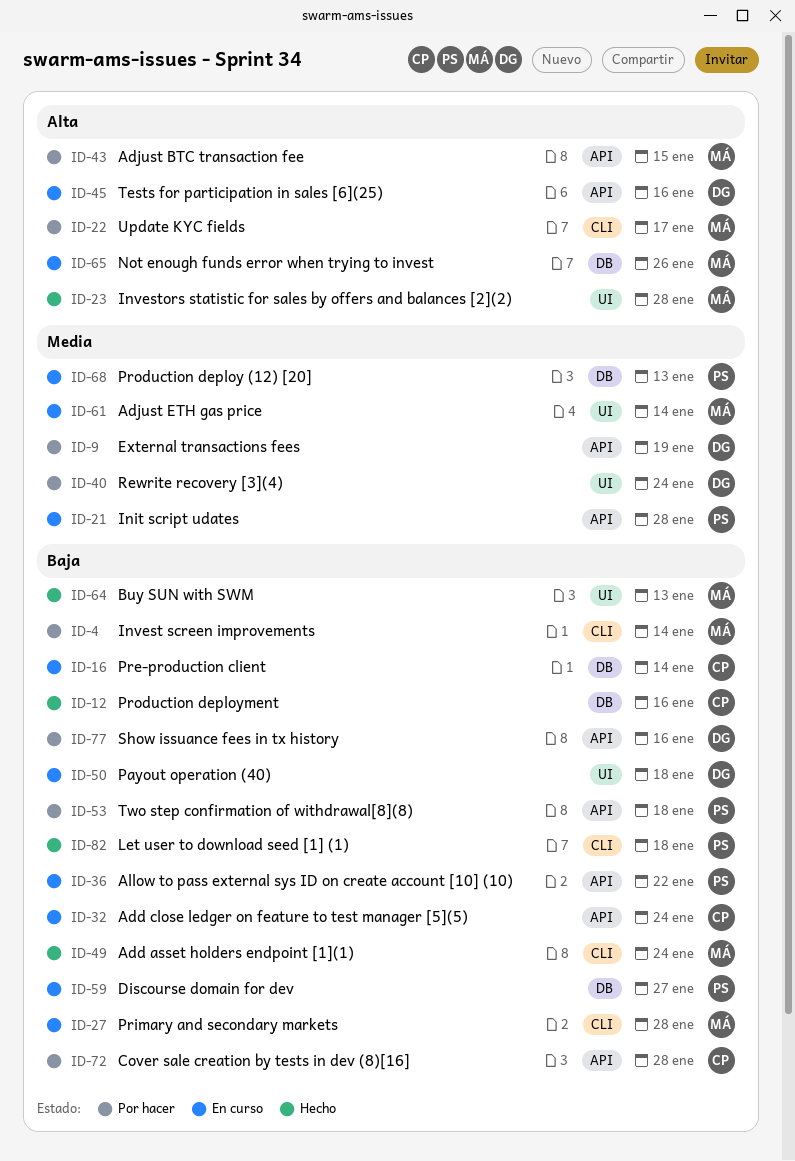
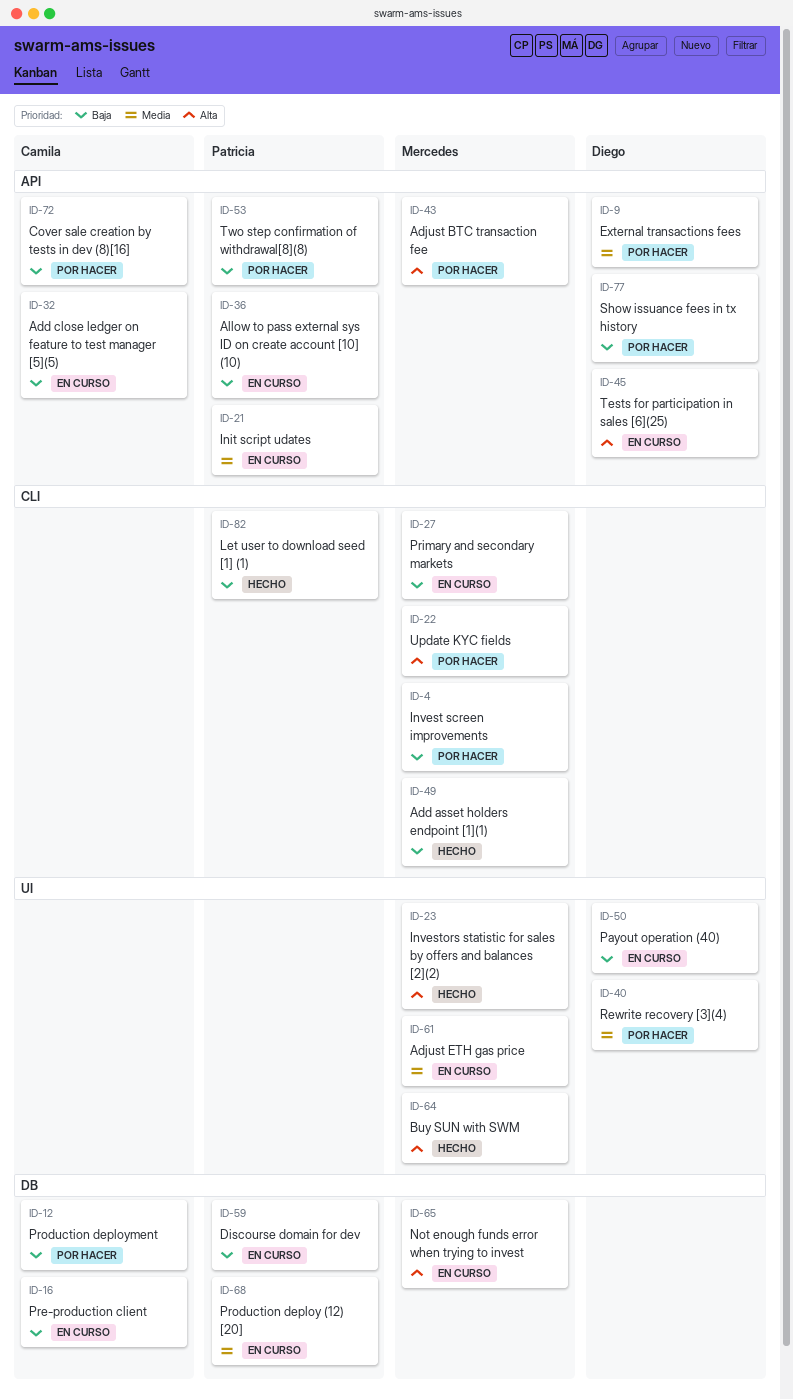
ID-12, status: Hecho -> Por hacer
ID-64, priority: Baja -> Alta

